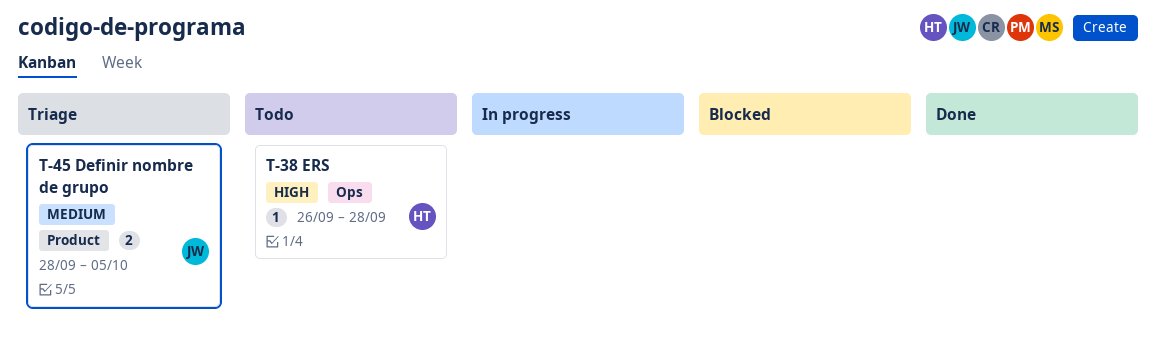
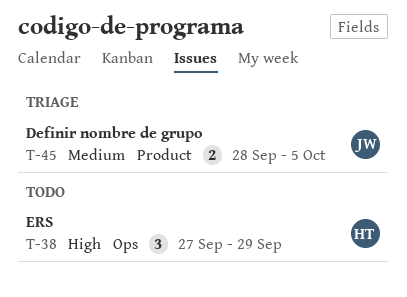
T-38, estimate: 1 -> 3
T-38, start: Sep 26 -> Sep 27
T-38, due: Sep 28 -> Sep 29

